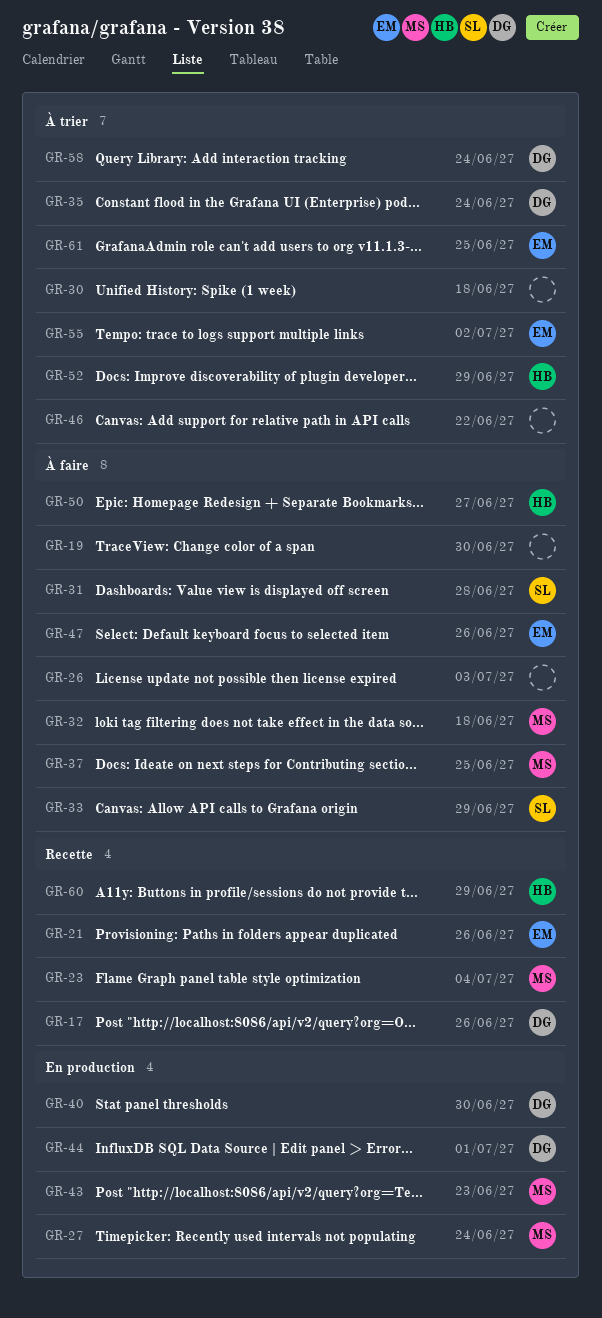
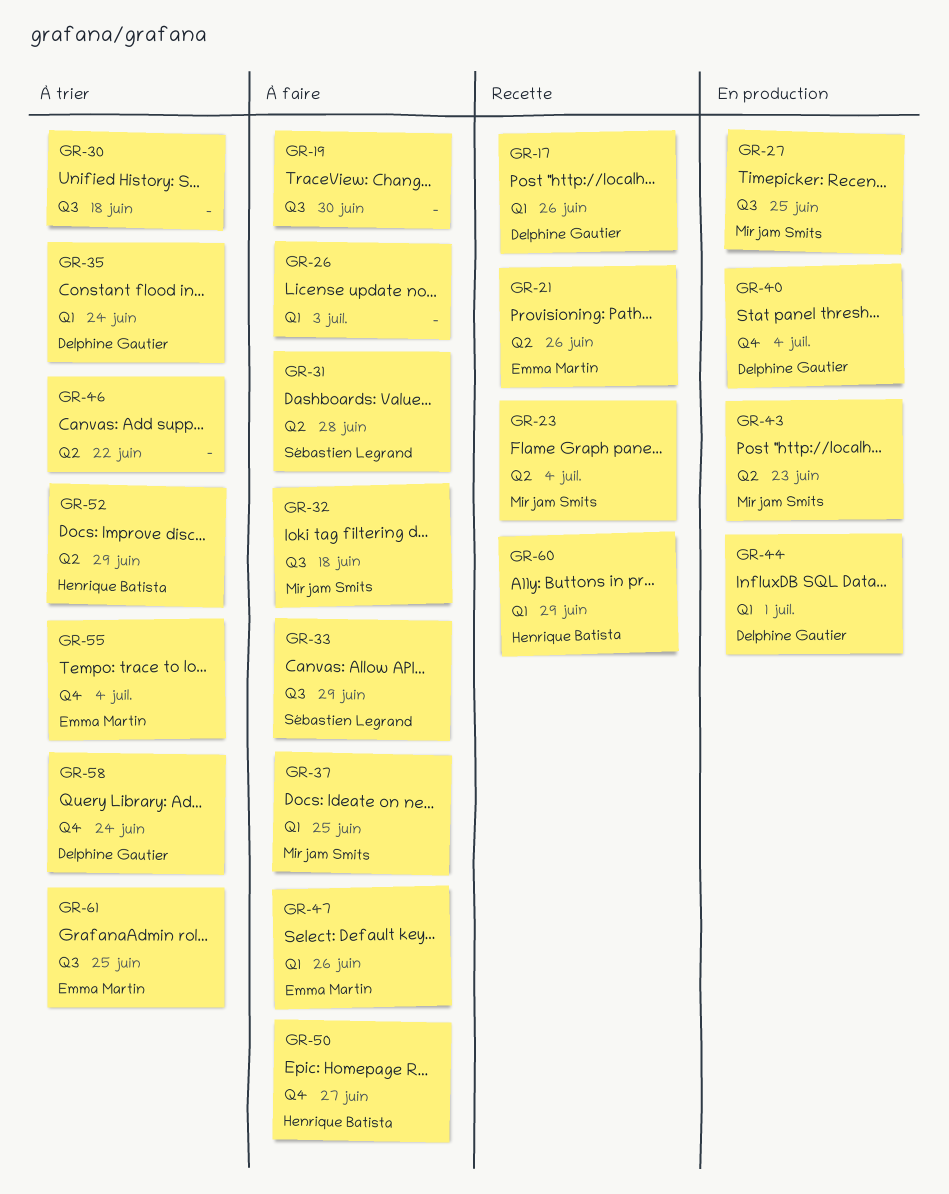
GR-27, due: Jun 24 -> Jun 25
GR-40, due: Jun 30 -> Jul 4
GR-55, due: Jul 2 -> Jul 4

